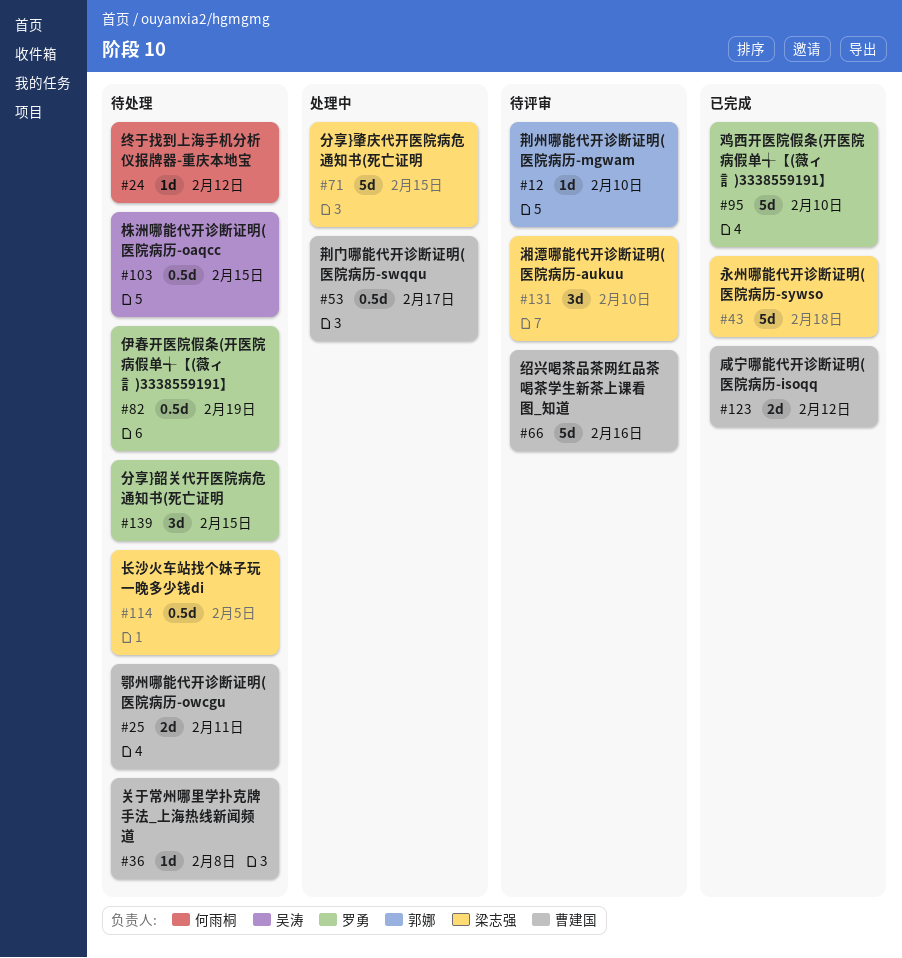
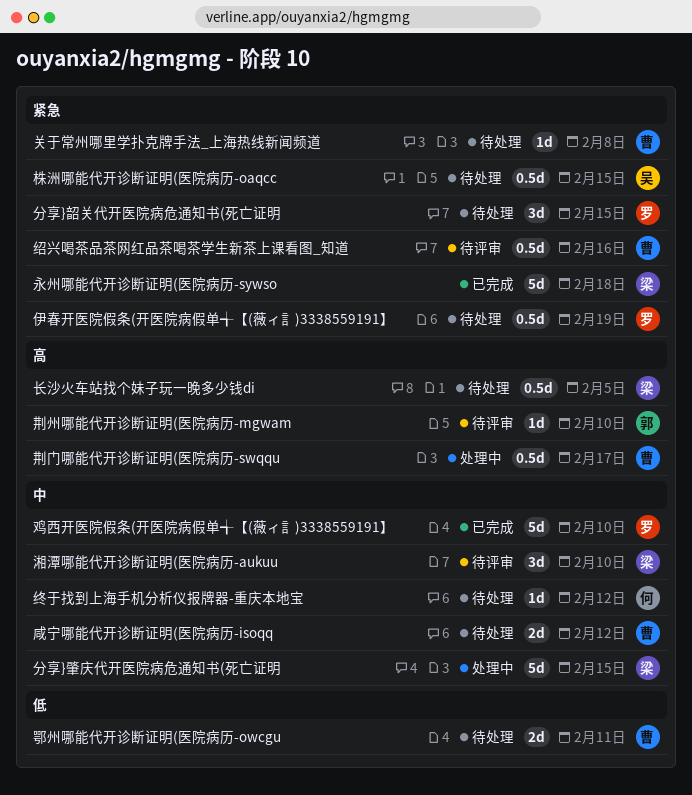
咸宁哪能代开诊断证明(医院病历-isoqq, status: 已完成 -> 待处理
绍兴喝茶品茶网红品茶喝茶学生新茶上课看图_知道, estimate: 5d -> 0.5d

